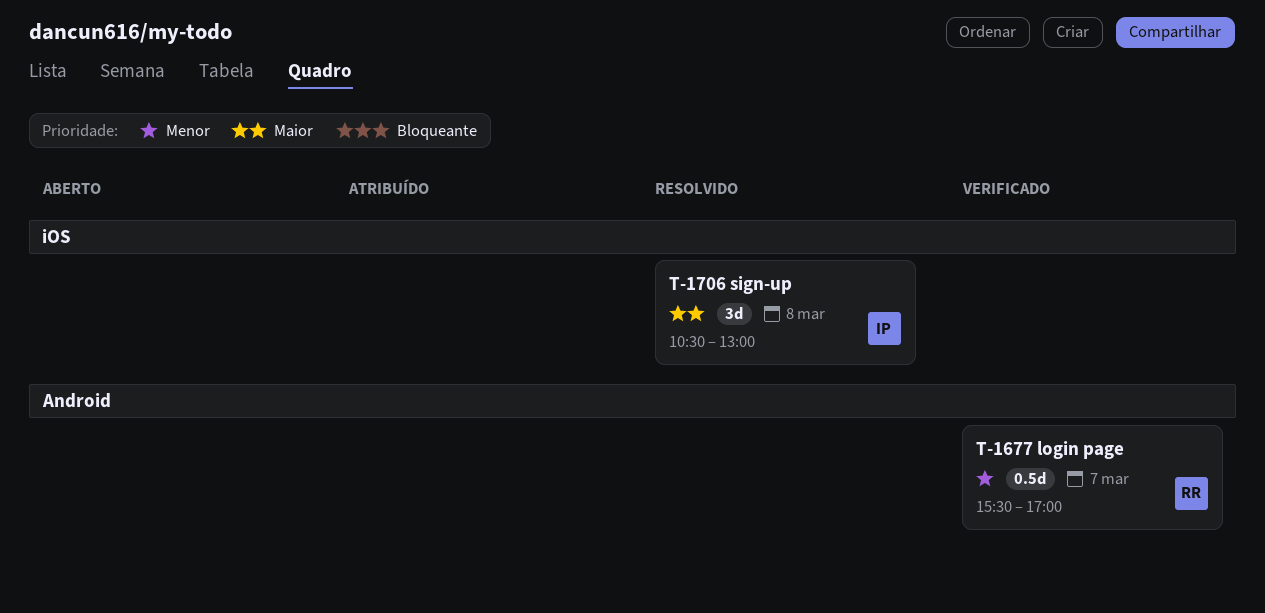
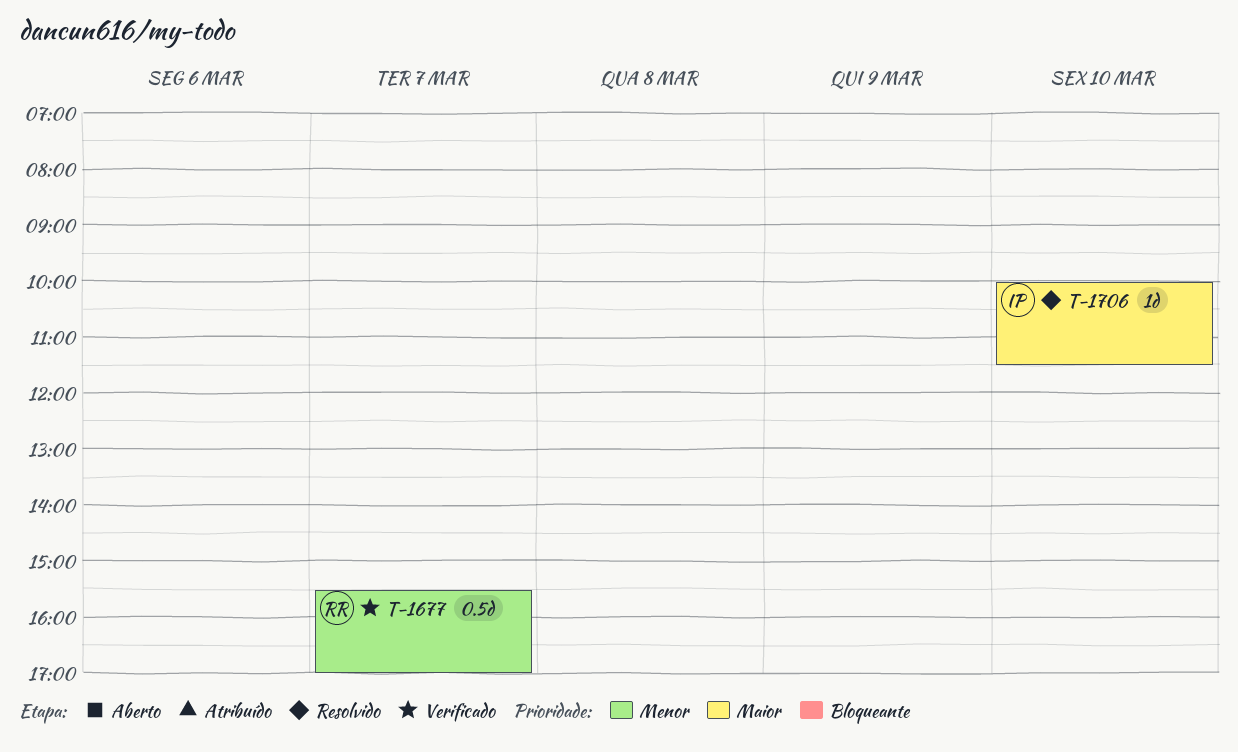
T-1706, estimate: 3d -> 1d
T-1706, day: Mar 8 -> Mar 10
T-1706, begins: 10:30 -> 10:00
T-1706, ends: 13:00 -> 11:30

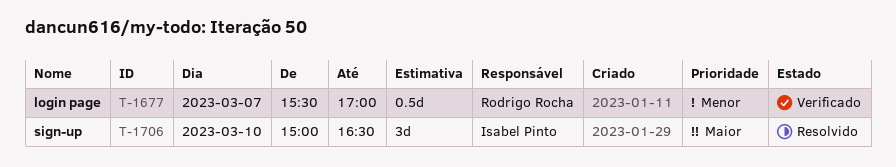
T-1706, estimate: 1d -> 3d
T-1706, begins: 10:00 -> 15:00
T-1706, ends: 11:30 -> 16:30

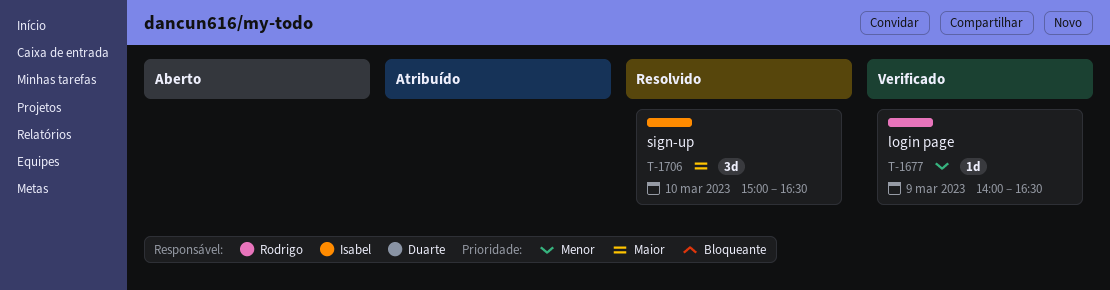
T-1677, estimate: 0.5d -> 1d
T-1677, day: Mar 7 -> Mar 9
T-1677, begins: 15:30 -> 14:00
T-1677, ends: 17:00 -> 16:30

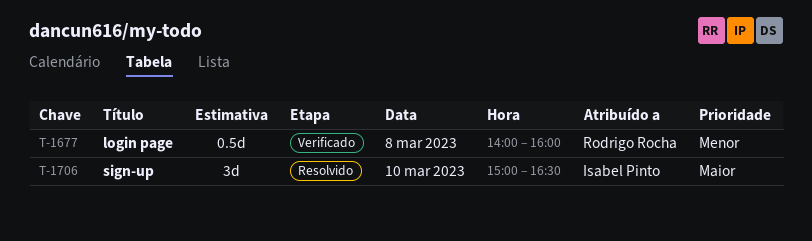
T-1677, estimate: 1d -> 0.5d
T-1677, day: Mar 9 -> Mar 8
T-1677, ends: 16:30 -> 16:00

